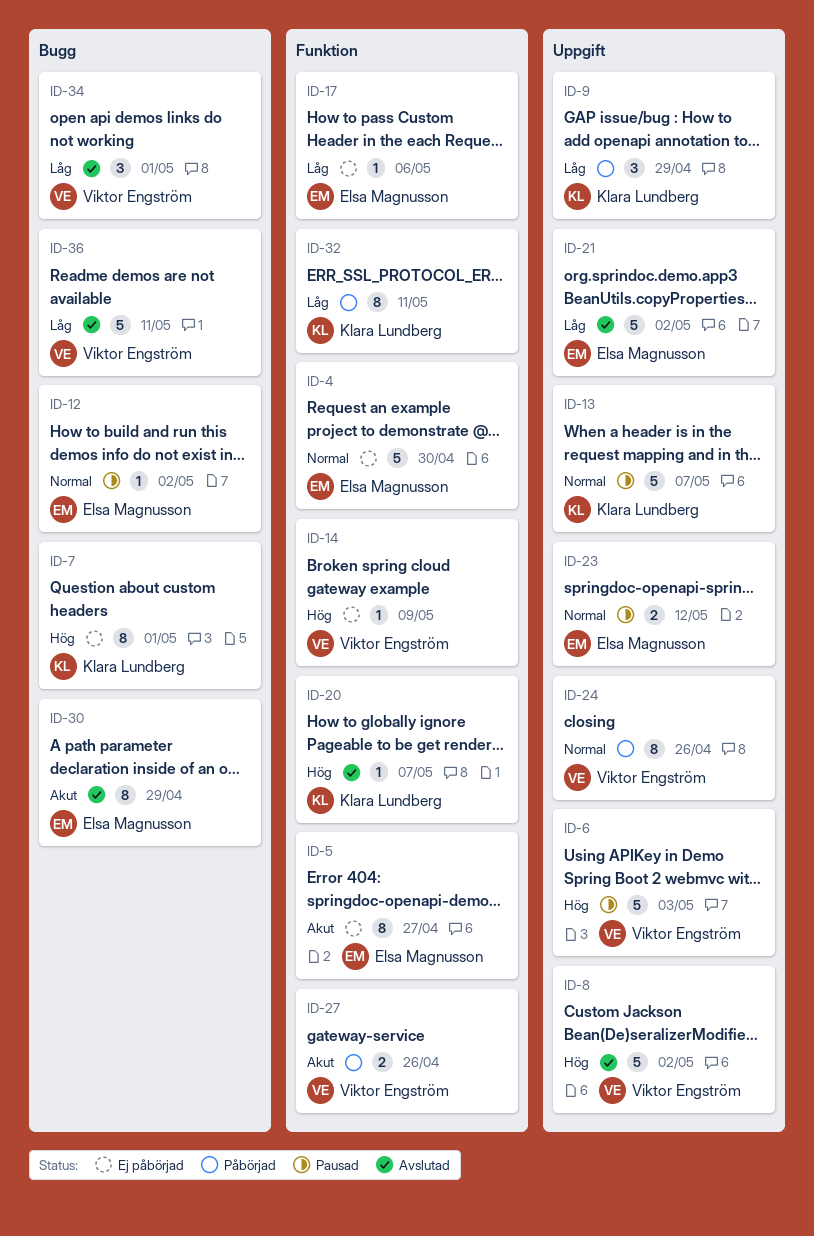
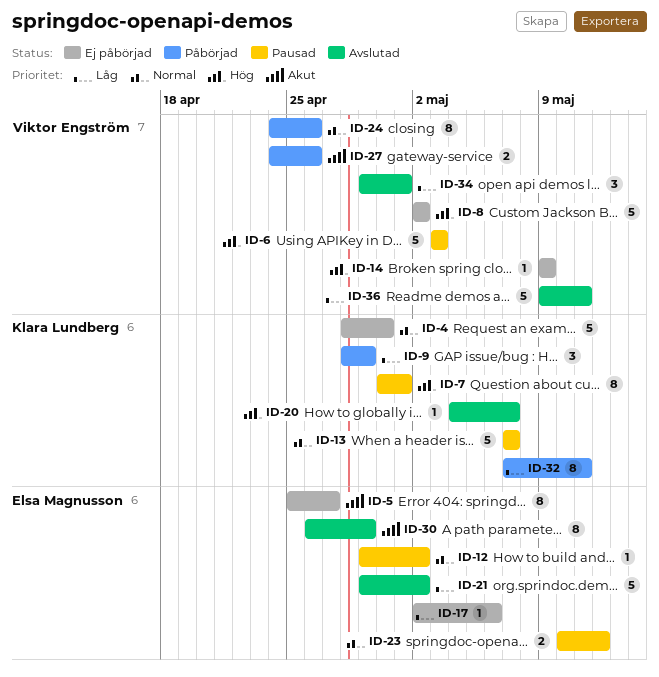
ID-4, owner: Elsa Magnusson -> Klara Lundberg
ID-7, status: Ej påbörjad -> Pausad
ID-8, status: Avslutad -> Ej påbörjad

